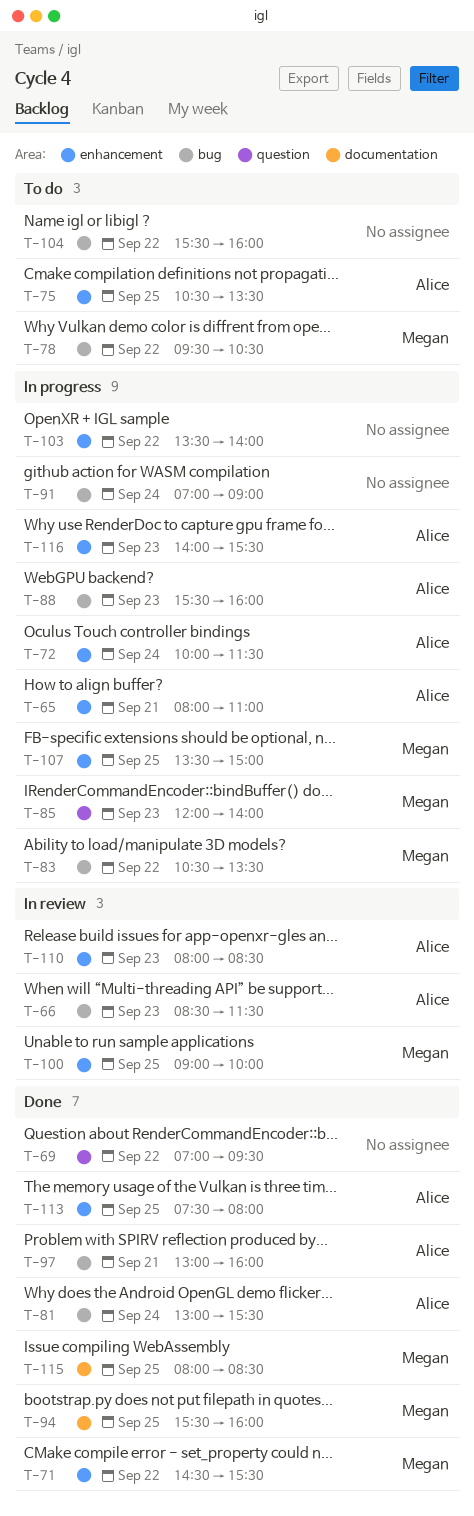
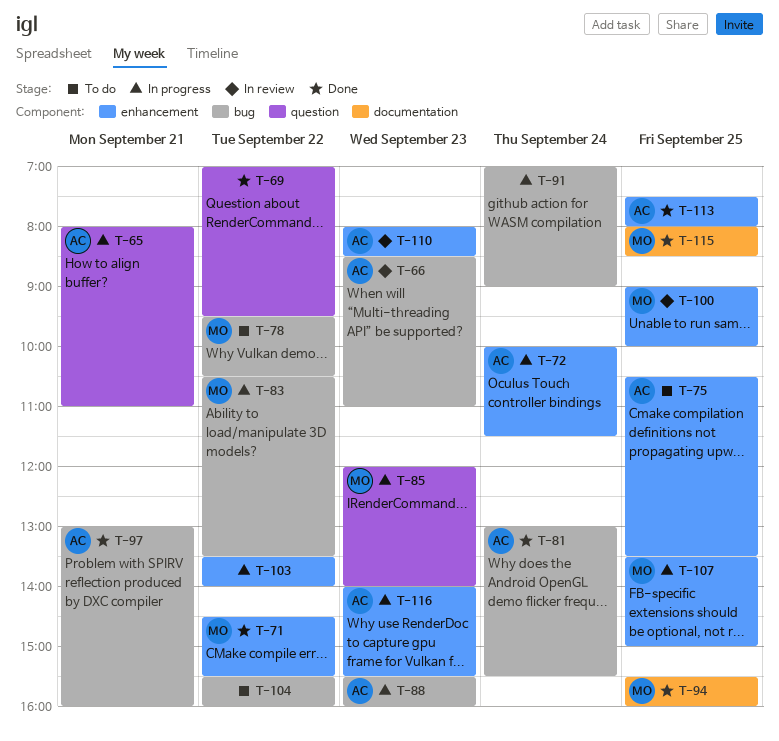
T-65, label: enhancement -> question
T-66, ends: 11:30 -> 11:00

